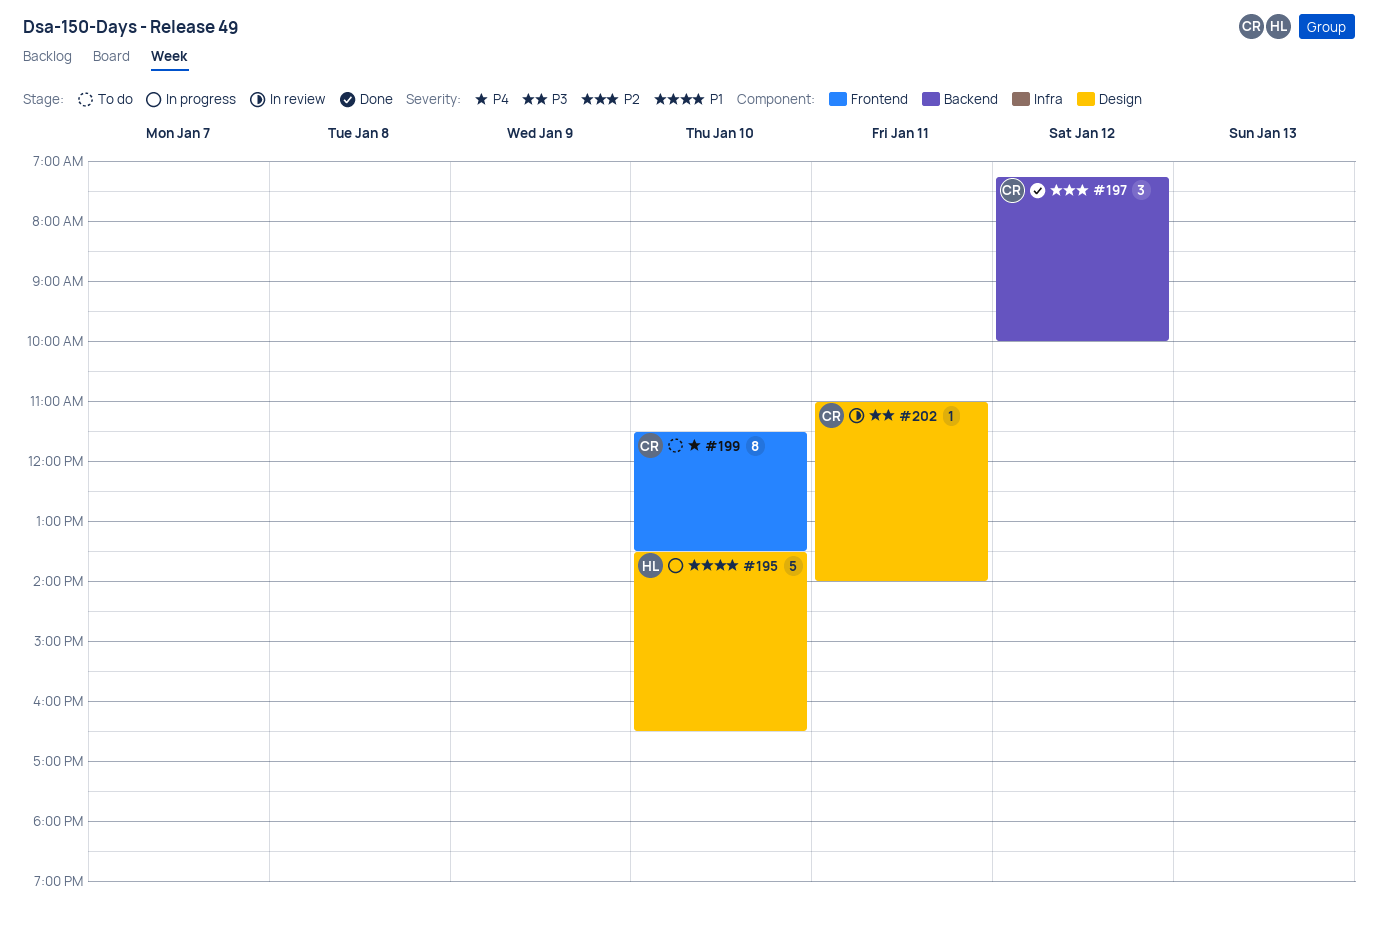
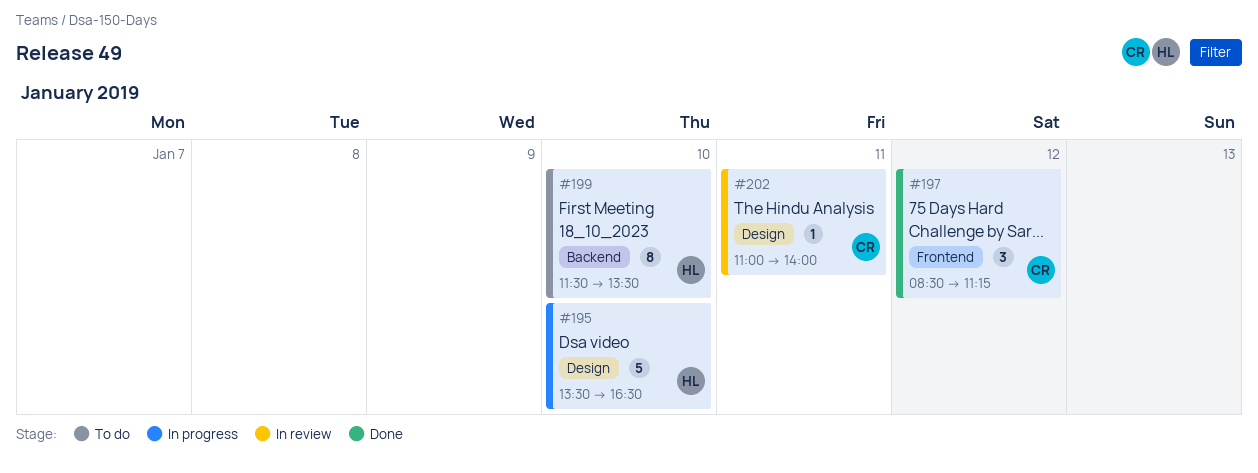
#197, label: Backend -> Frontend
#197, begins: 07:15 -> 08:30
#197, ends: 10:00 -> 11:15
#199, owner: CR -> HL
#199, label: Frontend -> Backend

